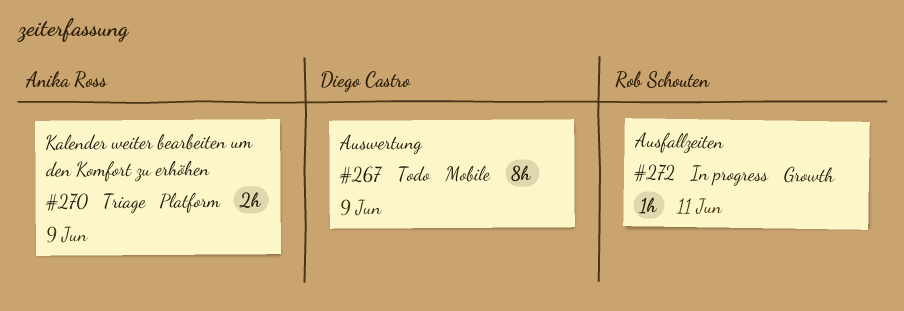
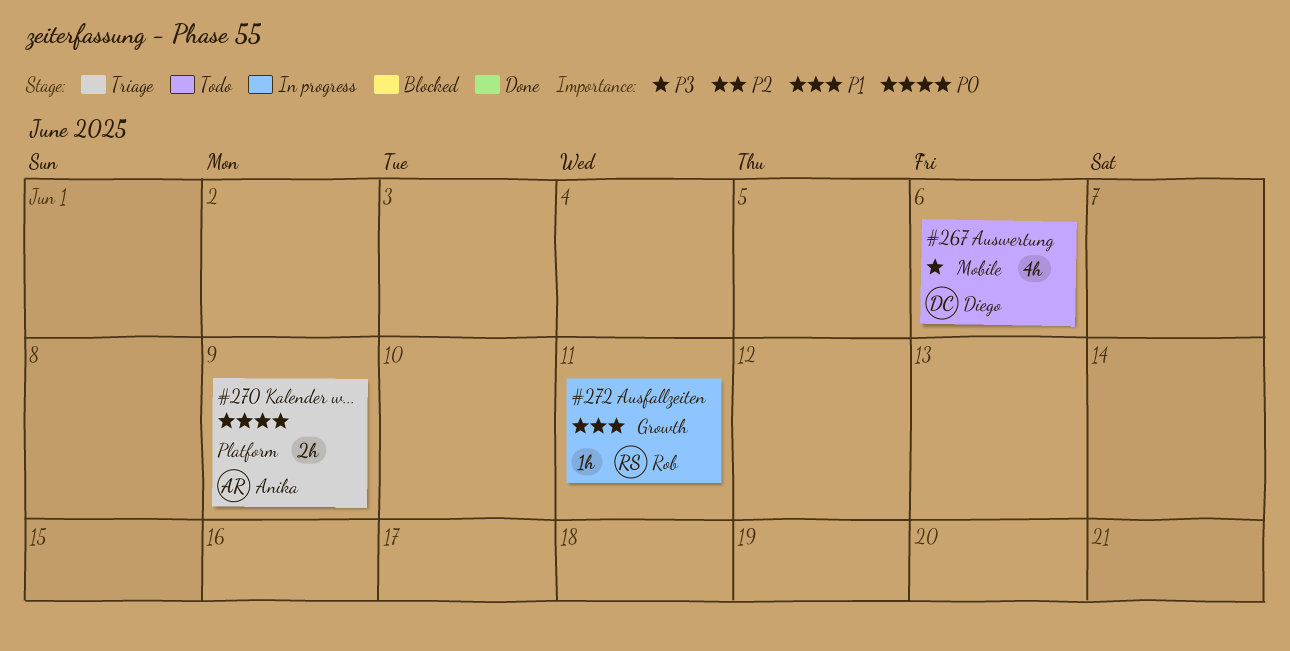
#267, estimate: 8h -> 4h
#267, due: Jun 9 -> Jun 6

